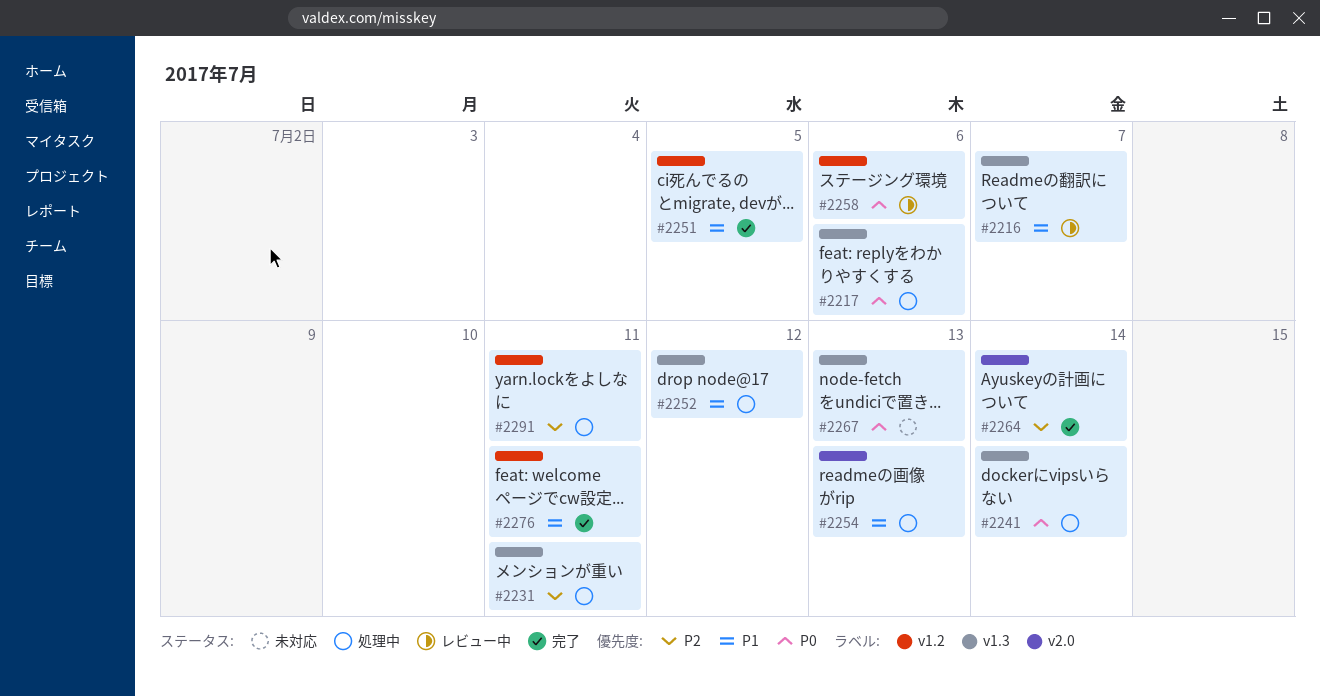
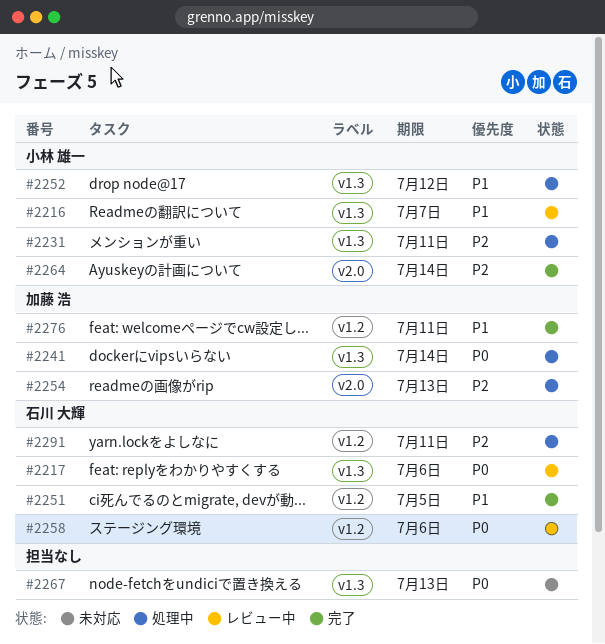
#2217, status: 処理中 -> レビュー中
#2254, priority: P1 -> P2

